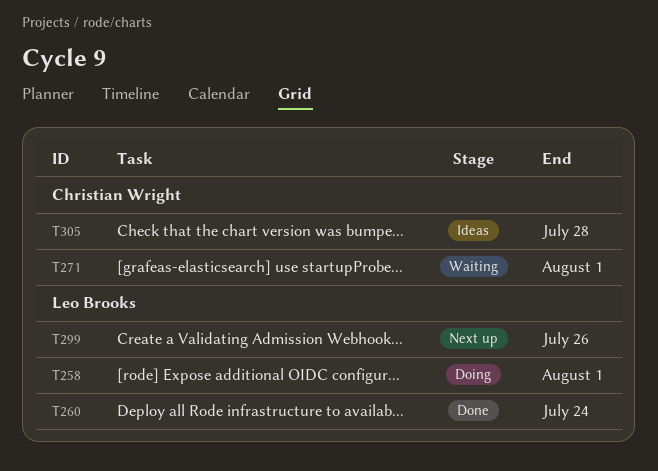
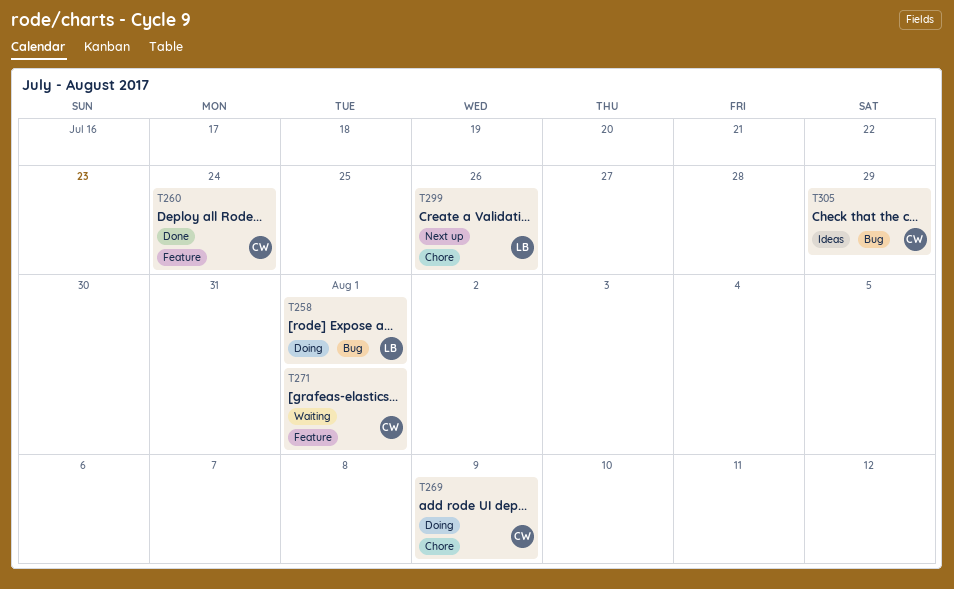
T260, owner: Leo Brooks -> Christian Wright
T269: none -> present
T305, due: Jul 28 -> Jul 29

